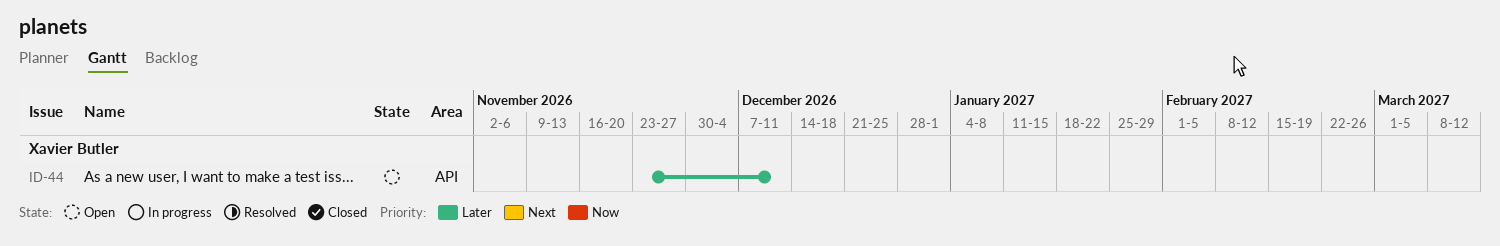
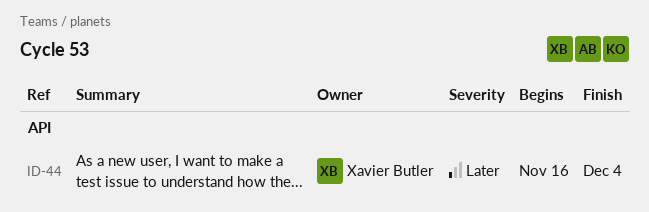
ID-44, start: Nov 23 -> Nov 16
ID-44, due: Dec 11 -> Dec 4

